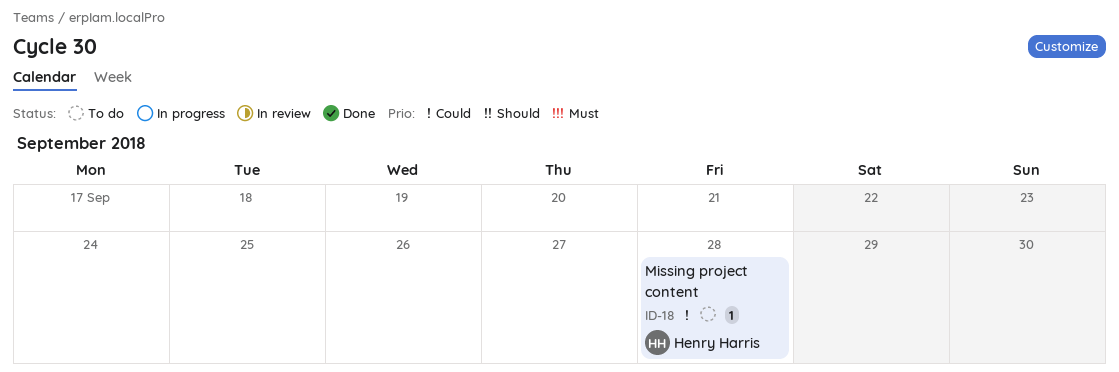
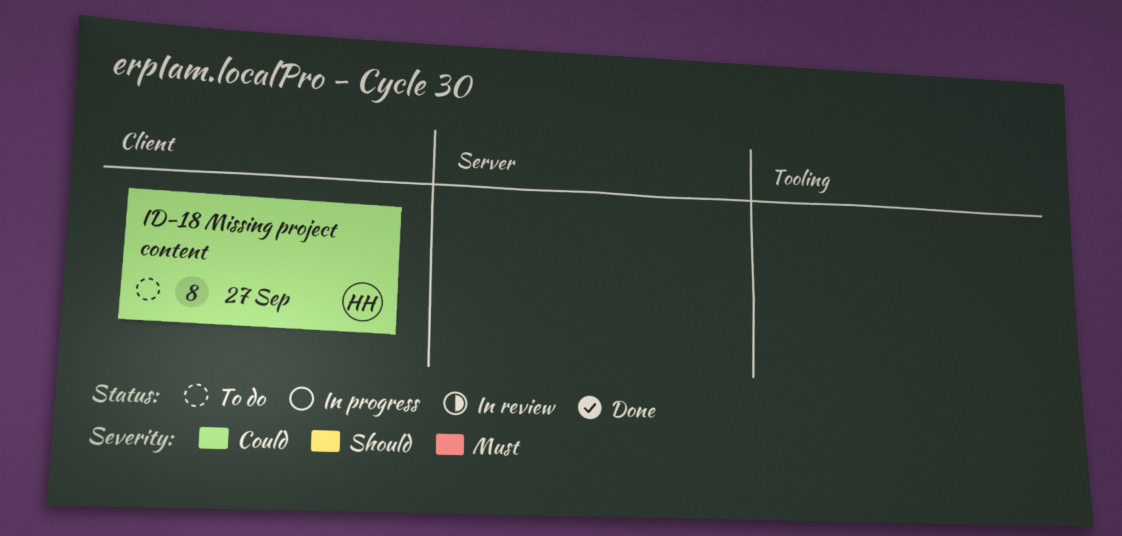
ID-18, estimate: 1 -> 8
ID-18, due: Sep 28 -> Sep 27

